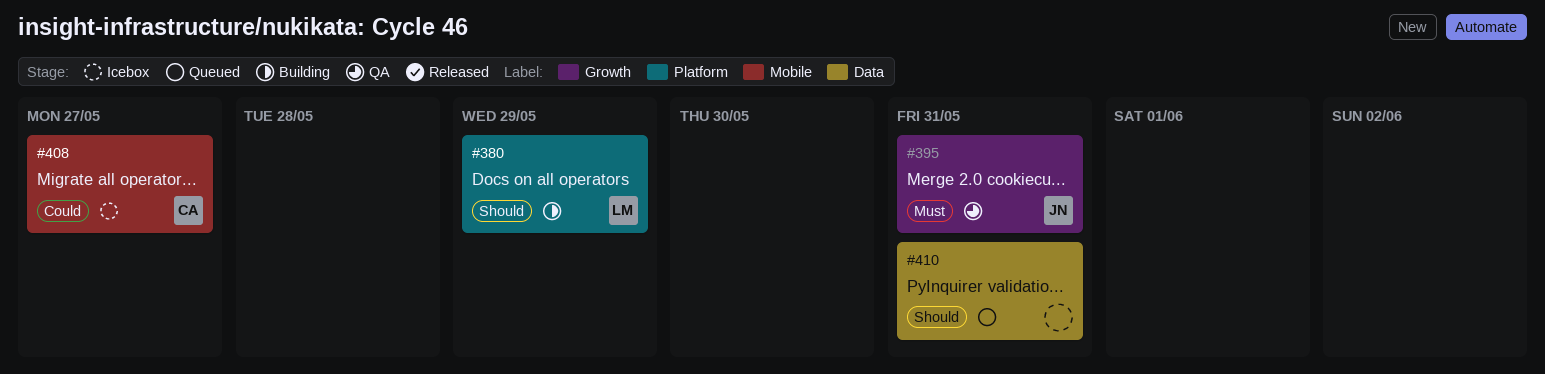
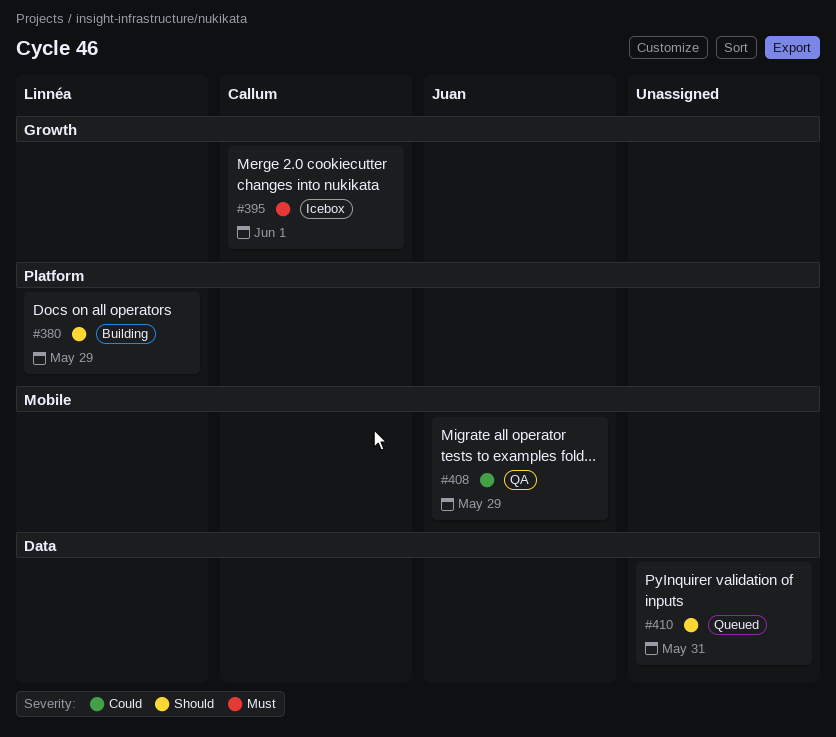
#395, status: QA -> Icebox
#395, owner: Juan -> Callum
#395, due: May 31 -> Jun 1
#408, status: Icebox -> QA
#408, owner: Callum -> Juan
#408, due: May 27 -> May 29

